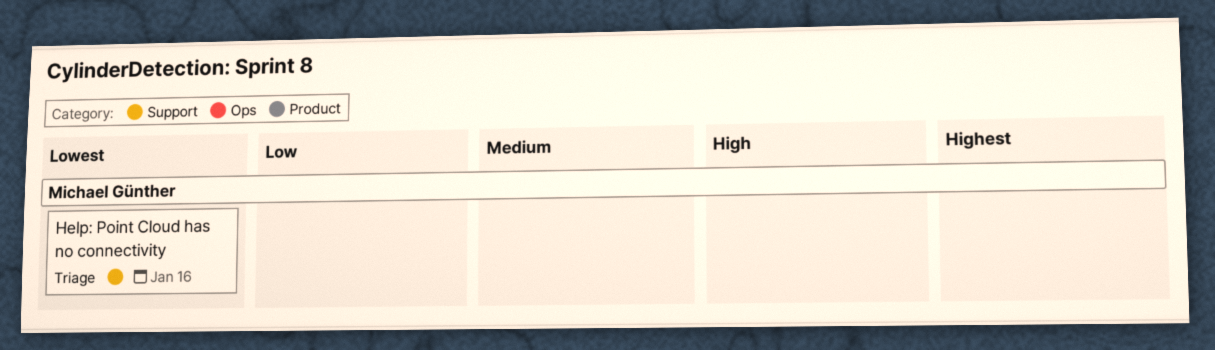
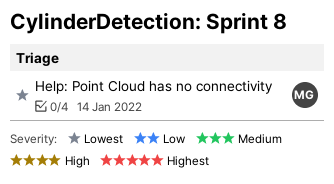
Help: Point Cloud has no connectivity, due: Jan 16 -> Jan 14

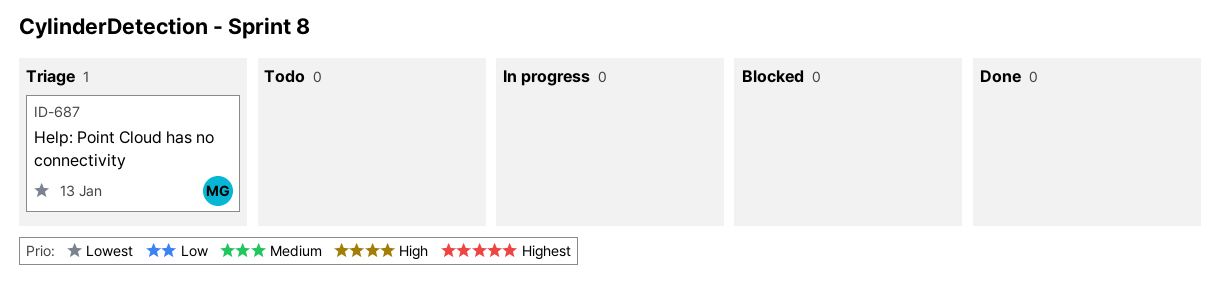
Help: Point Cloud has no connectivity, due: Jan 14 -> Jan 13

